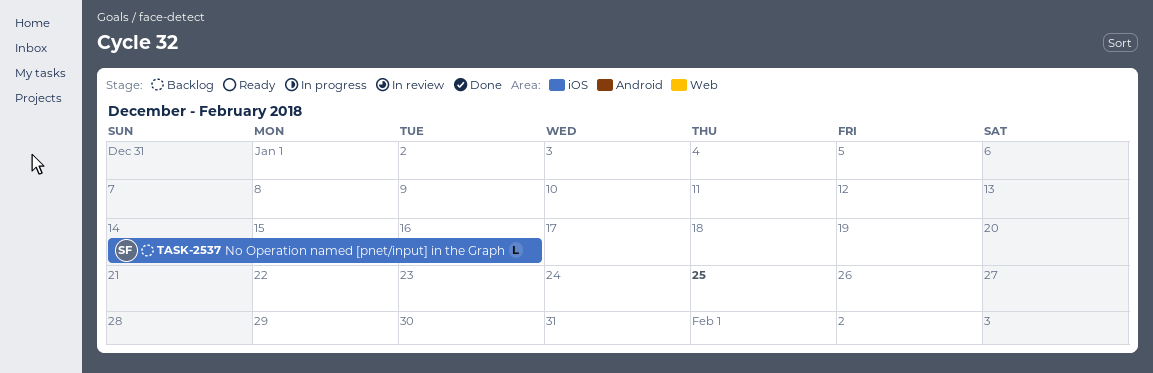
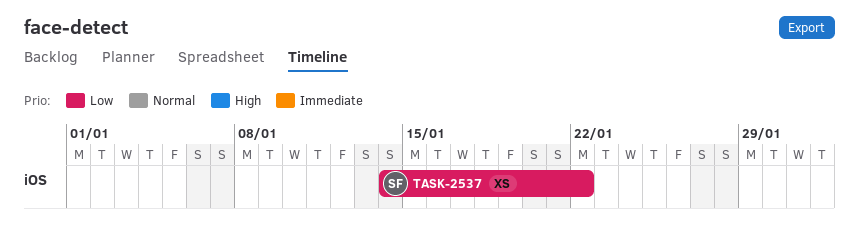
TASK-2537, estimate: L -> XS
TASK-2537, due: Jan 16 -> Jan 22

